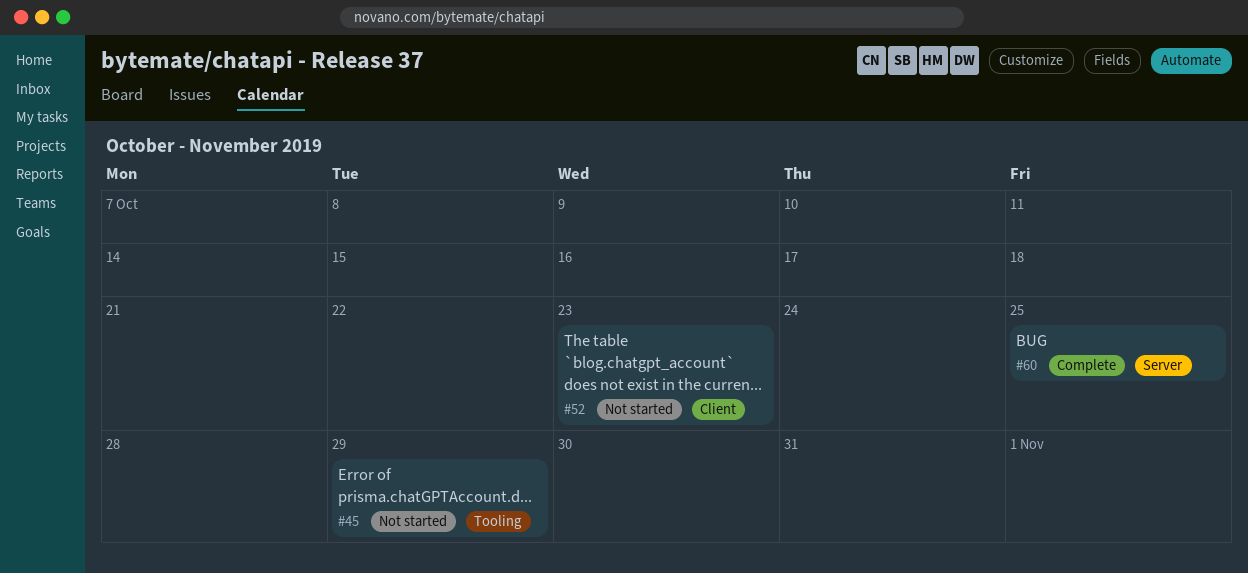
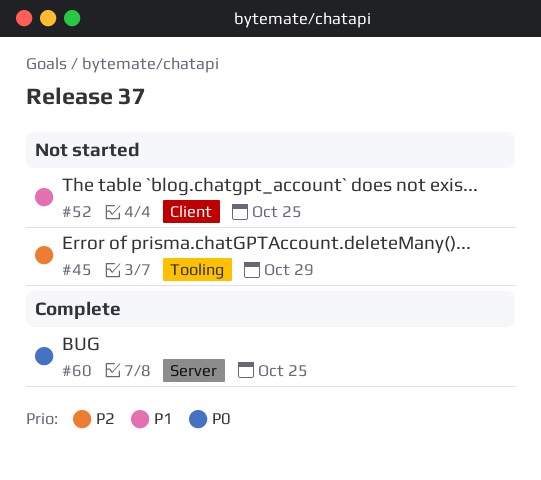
#52, due: Oct 23 -> Oct 25

